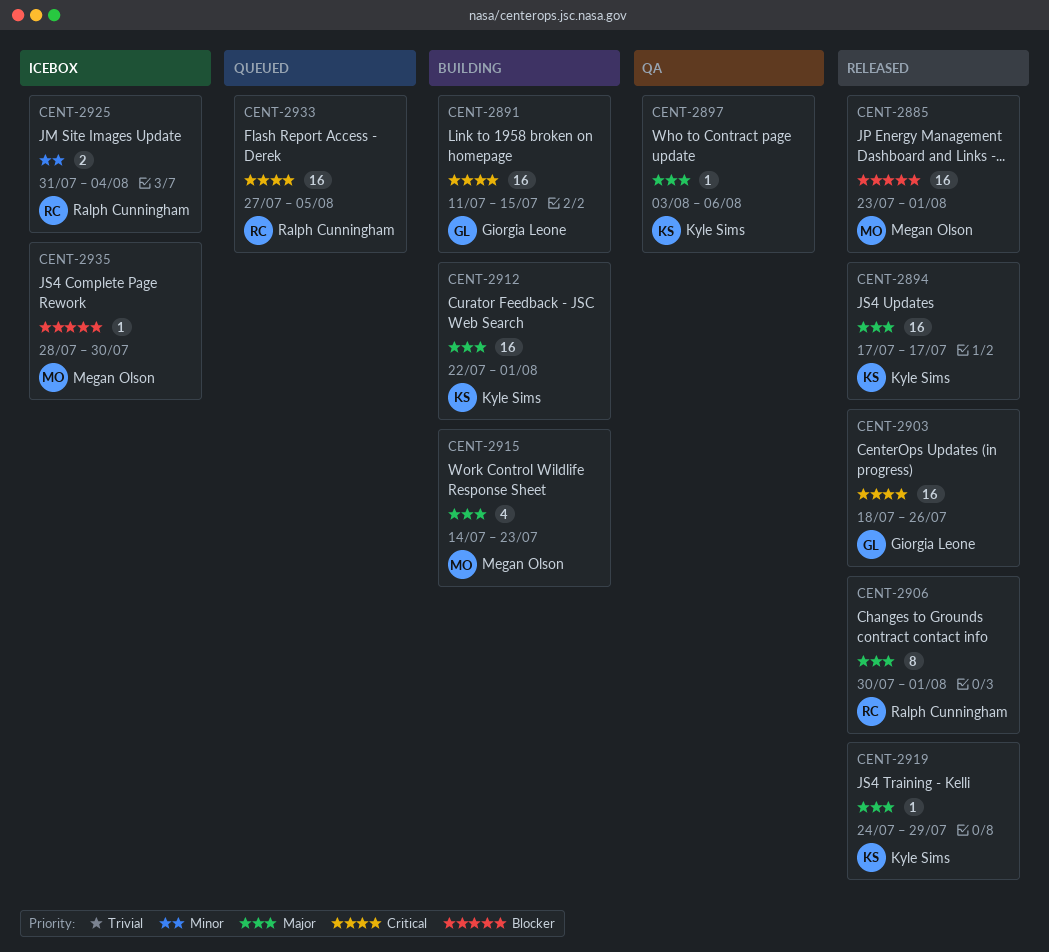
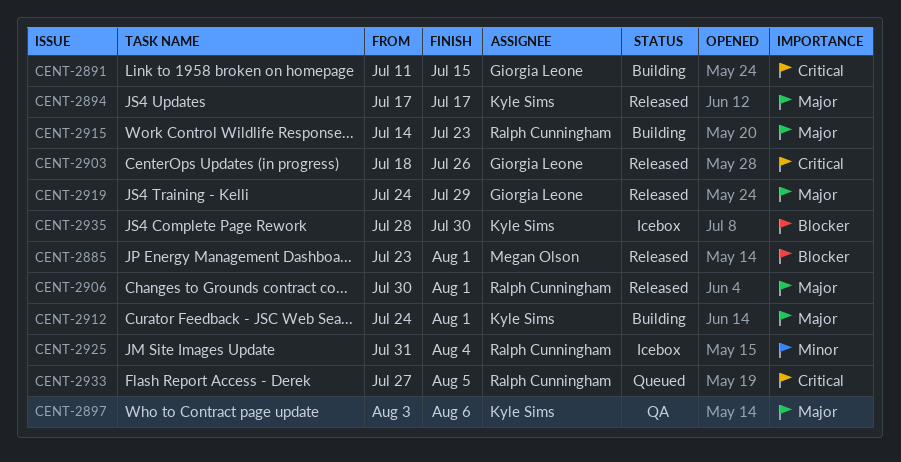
CENT-2912, start: Jul 22 -> Jul 24
CENT-2915, owner: Megan Olson -> Ralph Cunningham
CENT-2919, owner: Kyle Sims -> Giorgia Leone
CENT-2935, owner: Megan Olson -> Kyle Sims

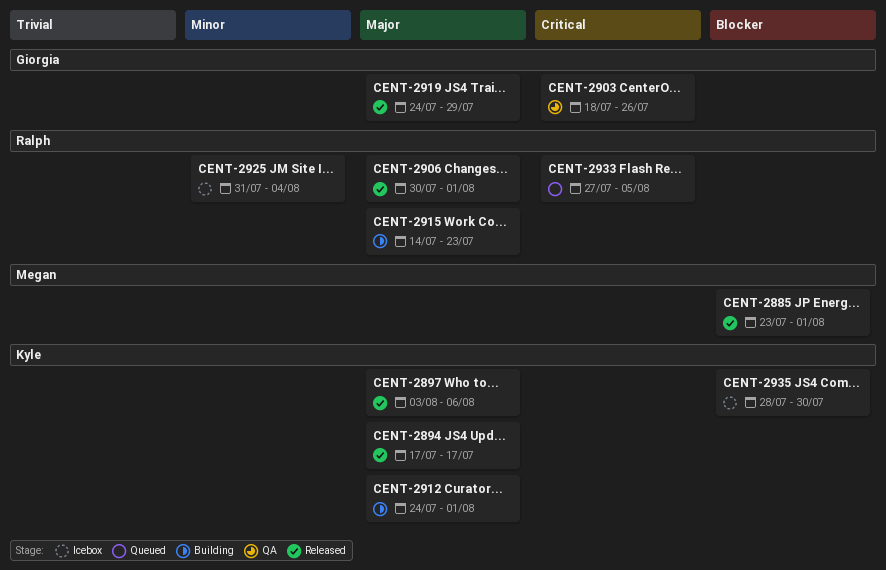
CENT-2891: present -> none
CENT-2897, status: QA -> Released
CENT-2903, status: Released -> QA

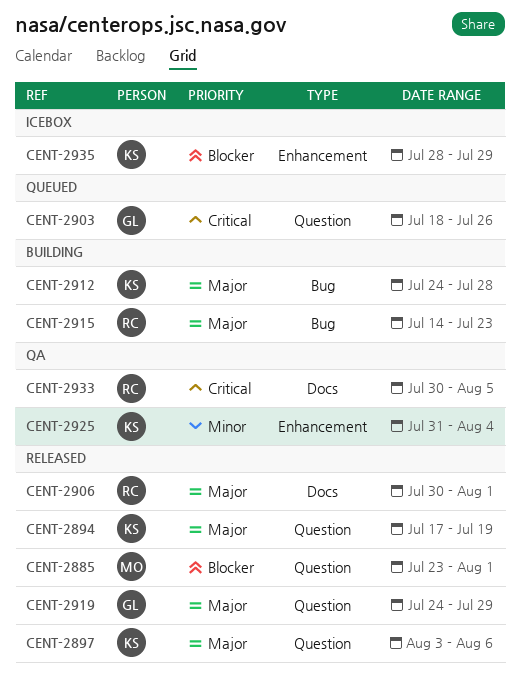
CENT-2894, due: Jul 17 -> Jul 19
CENT-2903, status: QA -> Queued
CENT-2912, due: Aug 1 -> Jul 28
CENT-2925, status: Icebox -> QA
CENT-2925, owner: Ralph -> Kyle
CENT-2933, status: Queued -> QA
CENT-2933, start: Jul 27 -> Jul 30
CENT-2935, due: Jul 30 -> Jul 29

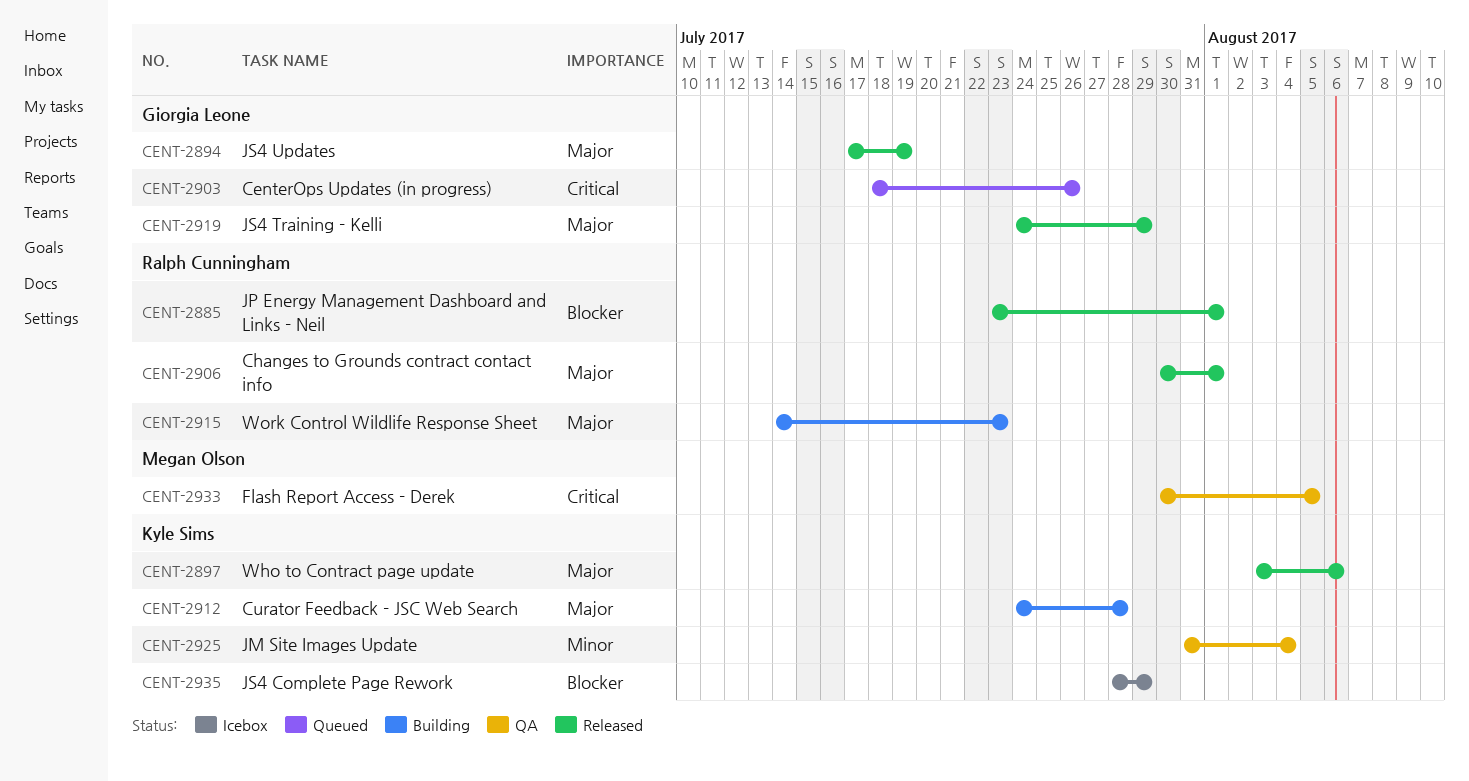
CENT-2885, owner: Megan Olson -> Ralph Cunningham
CENT-2894, owner: Kyle Sims -> Giorgia Leone
CENT-2933, owner: Ralph Cunningham -> Megan Olson

